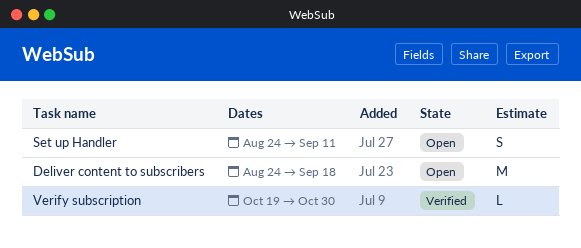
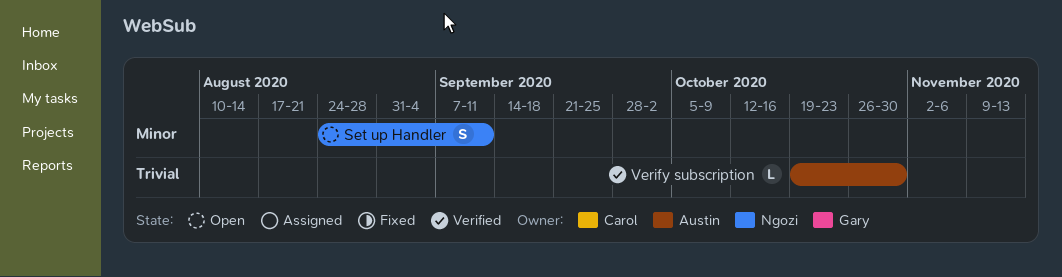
Deliver content to subscribers: present -> none

